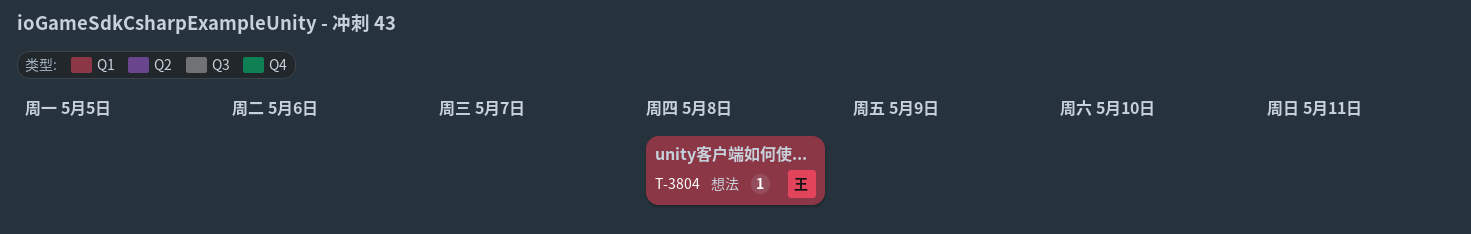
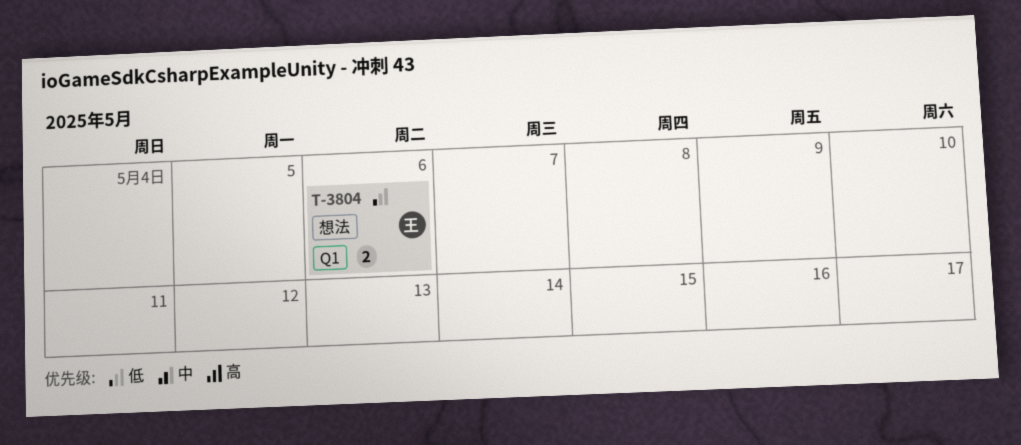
T-3804, estimate: 1 -> 2
T-3804, due: May 8 -> May 6

